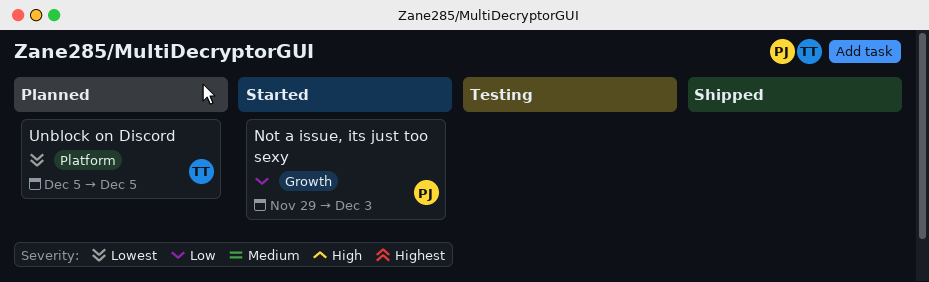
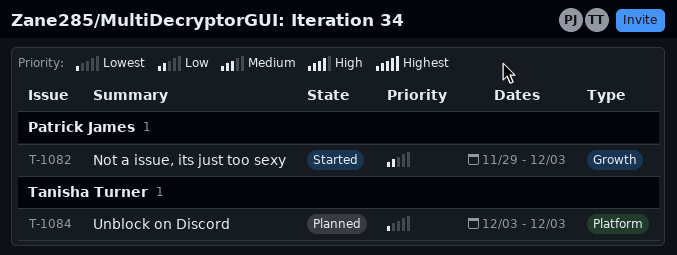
Unblock on Discord, start: Dec 5 -> Dec 3
Unblock on Discord, due: Dec 5 -> Dec 3

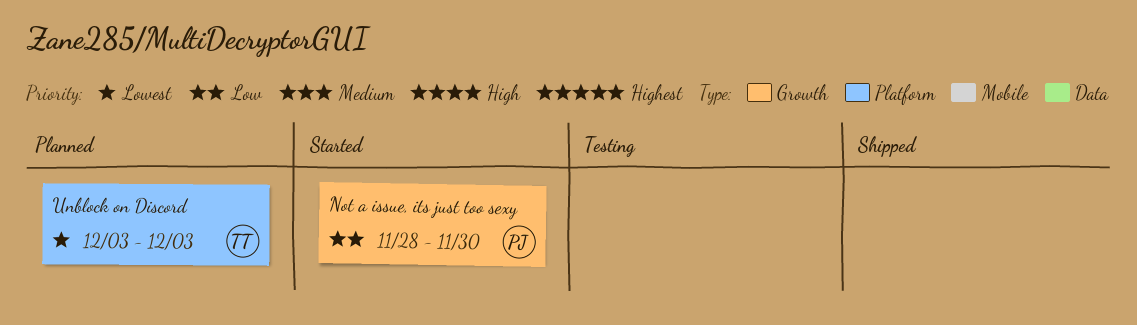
Not a issue, its just too sexy, start: Nov 29 -> Nov 28
Not a issue, its just too sexy, due: Dec 3 -> Nov 30

